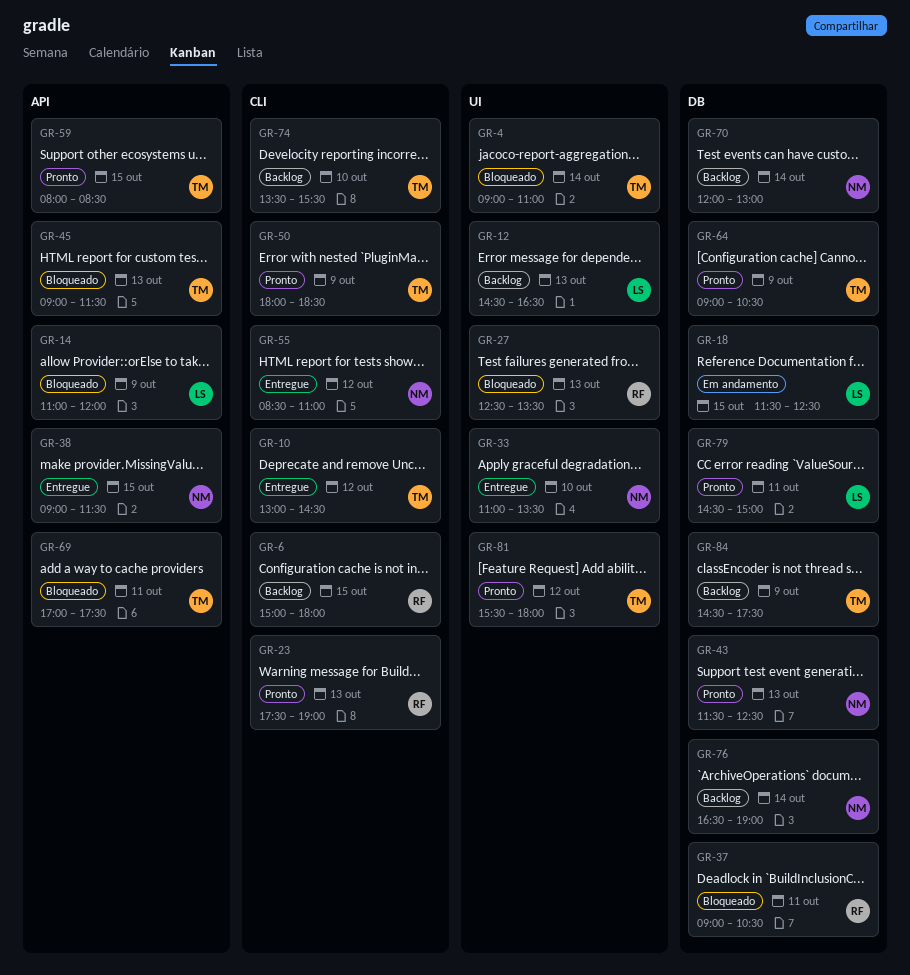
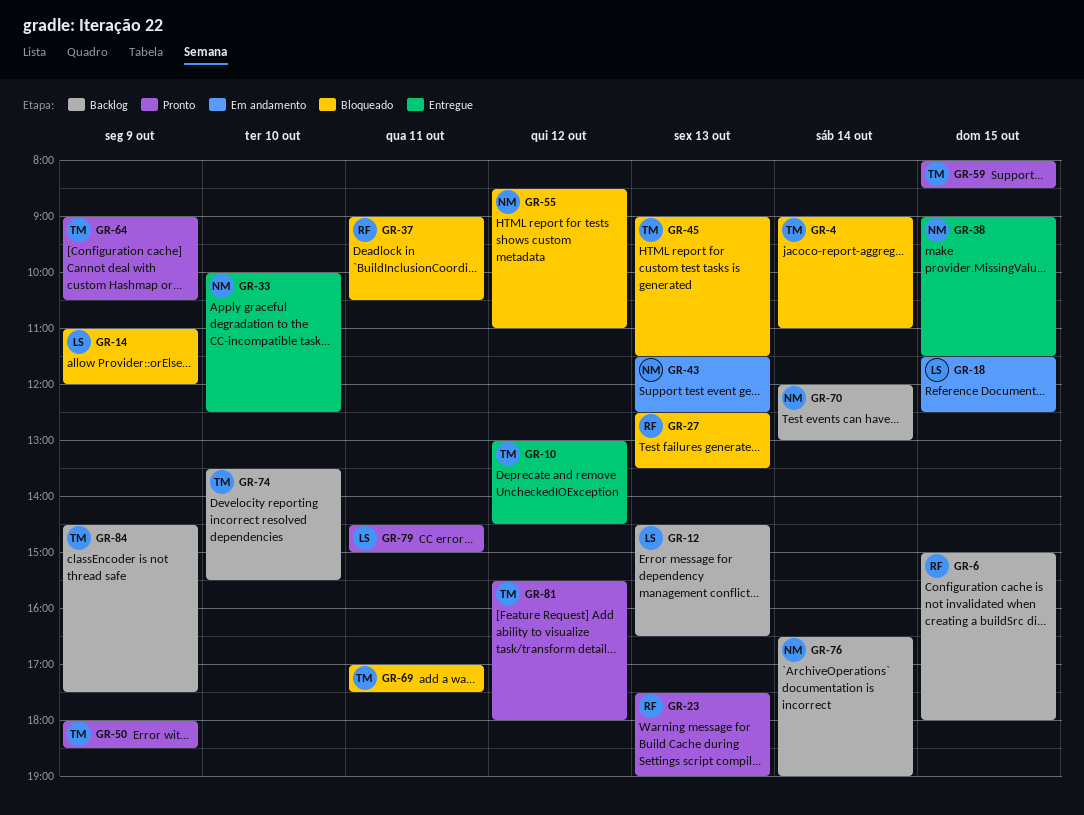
GR-33, begins: 11:00 -> 10:00
GR-33, ends: 13:30 -> 12:30
GR-43, status: Pronto -> Em andamento
GR-55, status: Entregue -> Bloqueado

